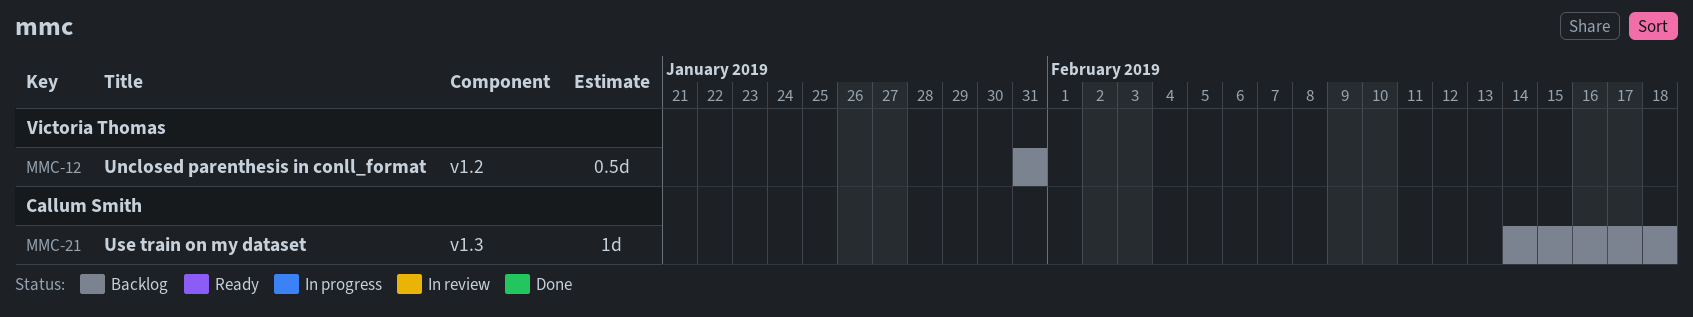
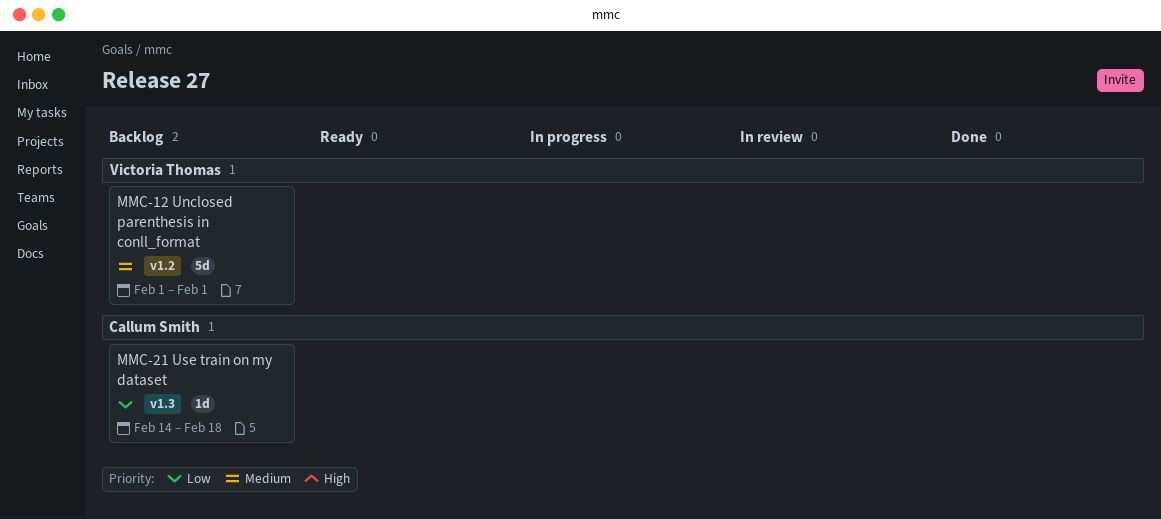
MMC-12, estimate: 0.5d -> 5d
MMC-12, start: Jan 31 -> Feb 1
MMC-12, due: Jan 31 -> Feb 1

